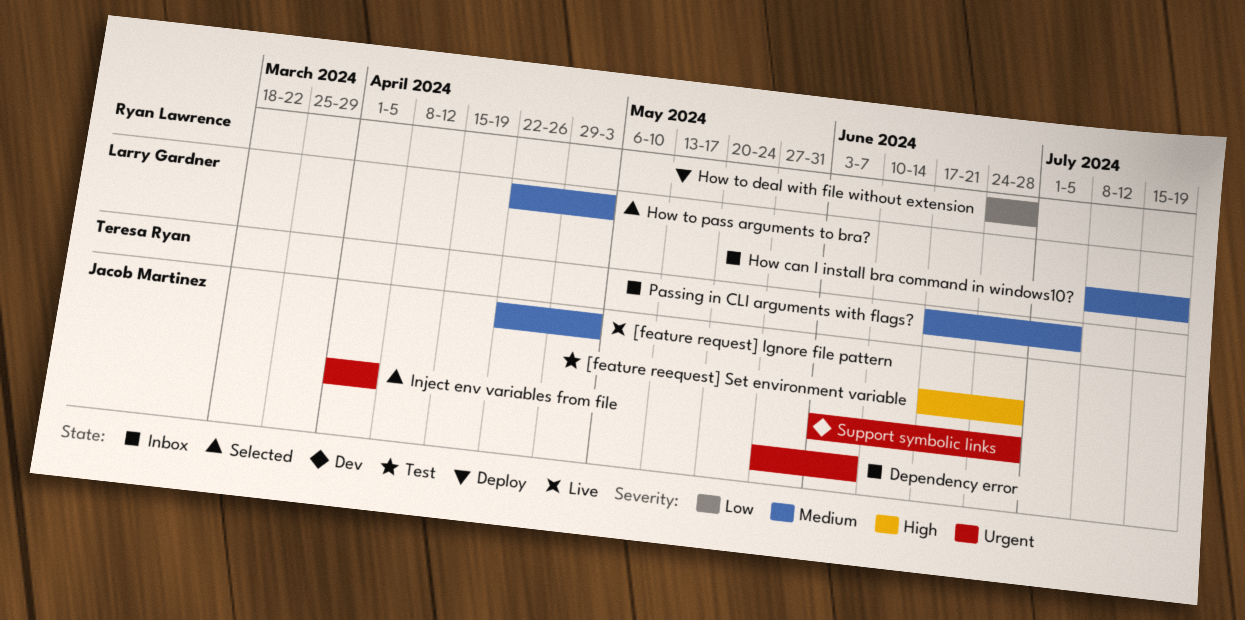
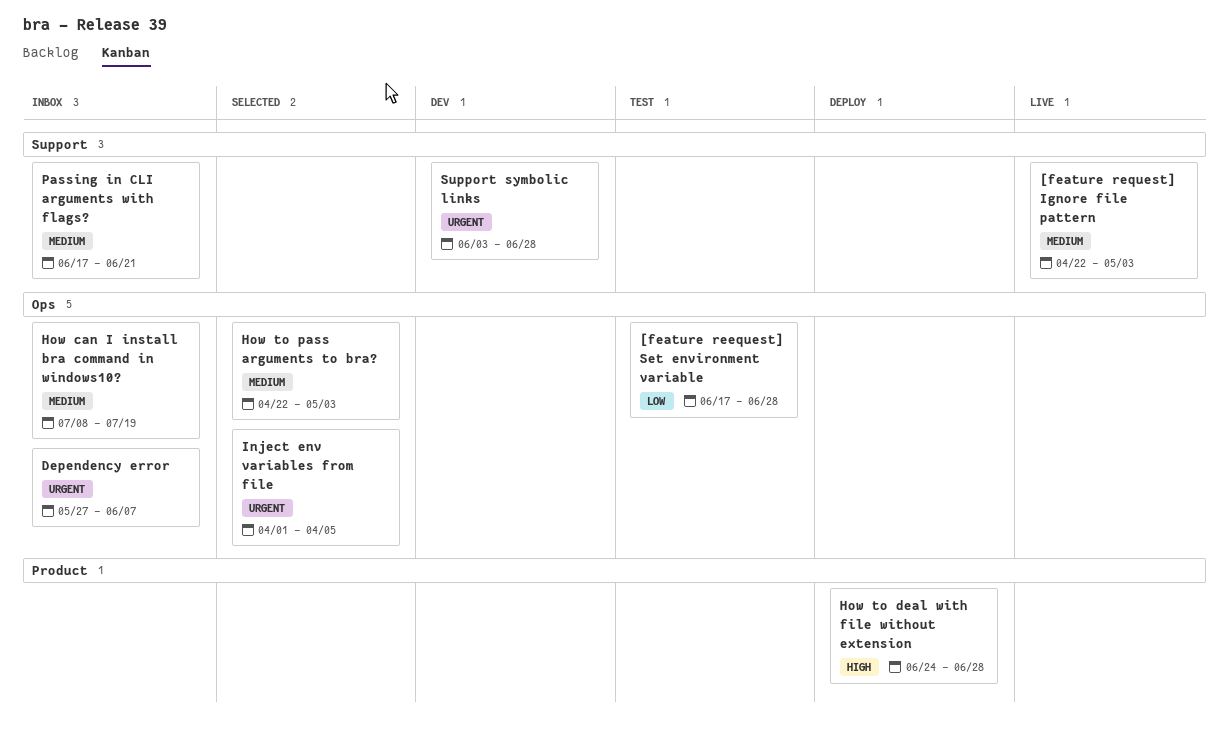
[feature reequest] Set environment variable, priority: High -> Low
How to deal with file without extension, priority: Low -> High
Passing in CLI arguments with flags?, due: Jul 5 -> Jun 21

